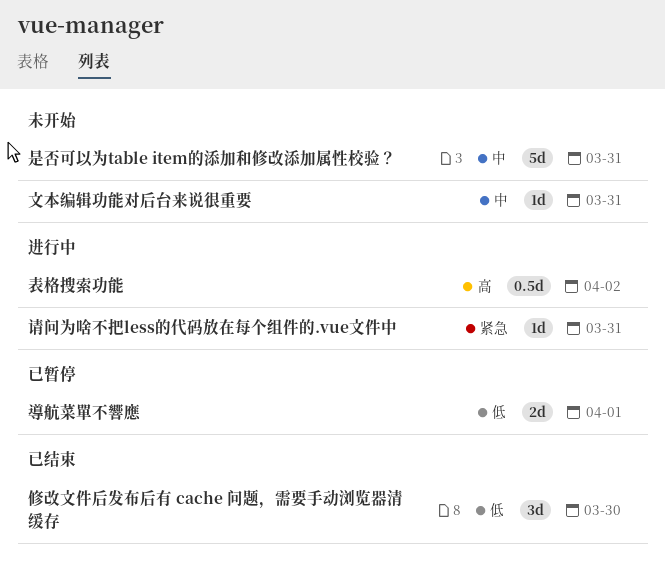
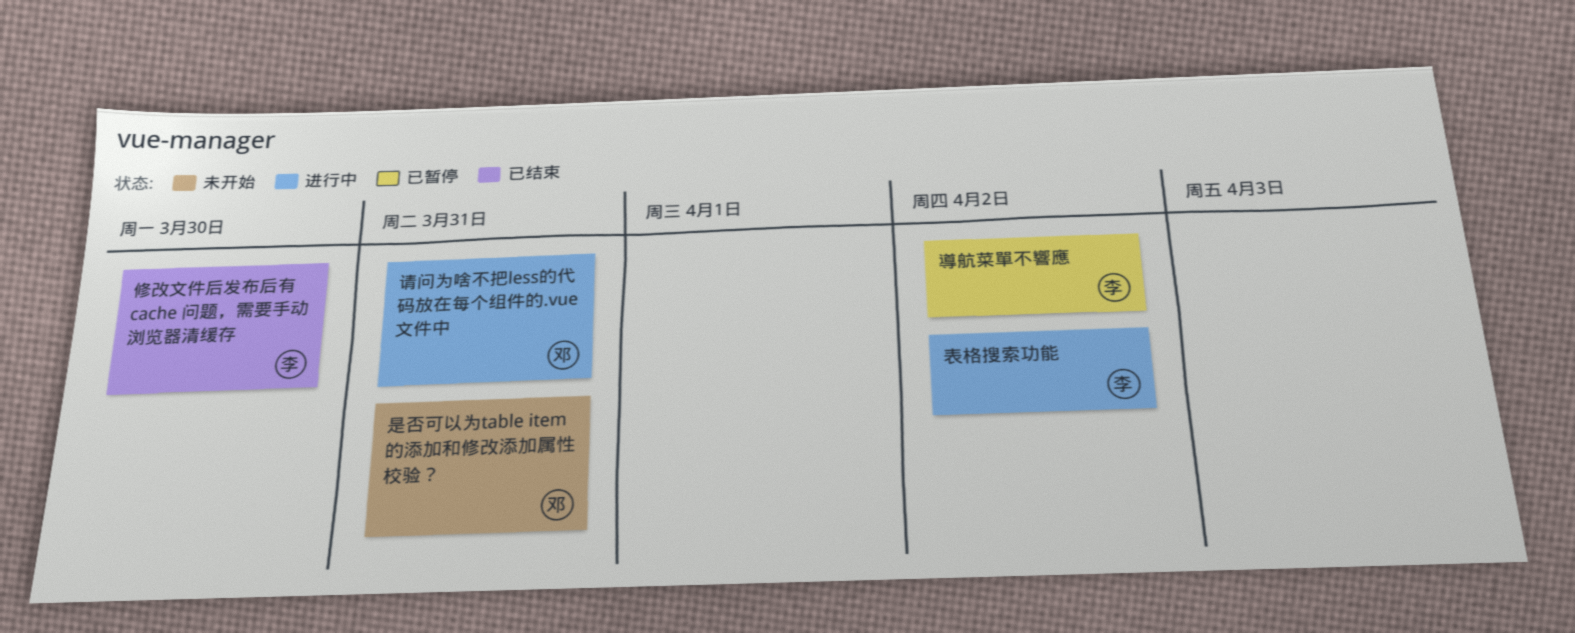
導航菜單不響應, due: Apr 1 -> Apr 2
文本编辑功能对后台来说很重要: present -> none

